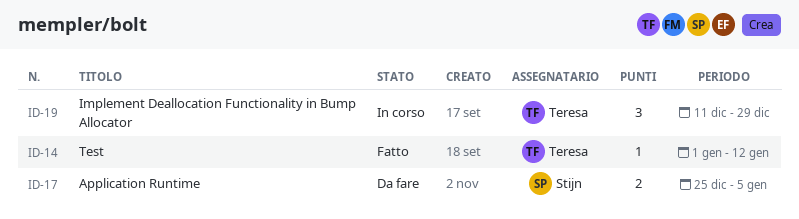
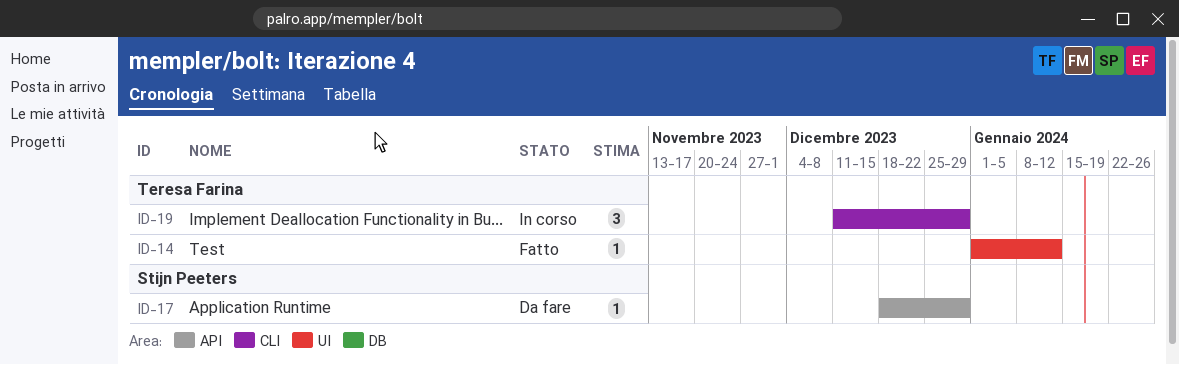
ID-17, estimate: 2 -> 1
ID-17, start: Dec 25 -> Dec 18
ID-17, due: Jan 5 -> Dec 29

